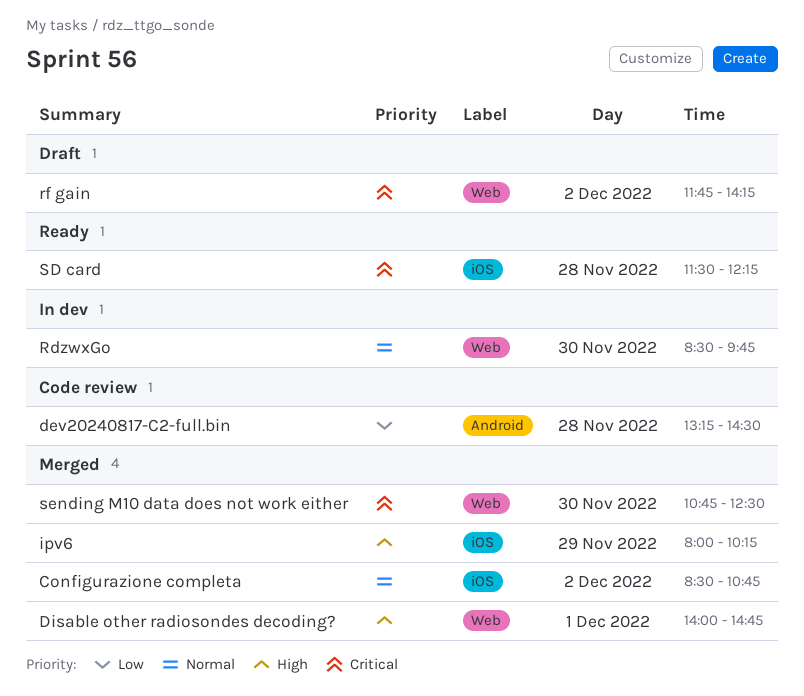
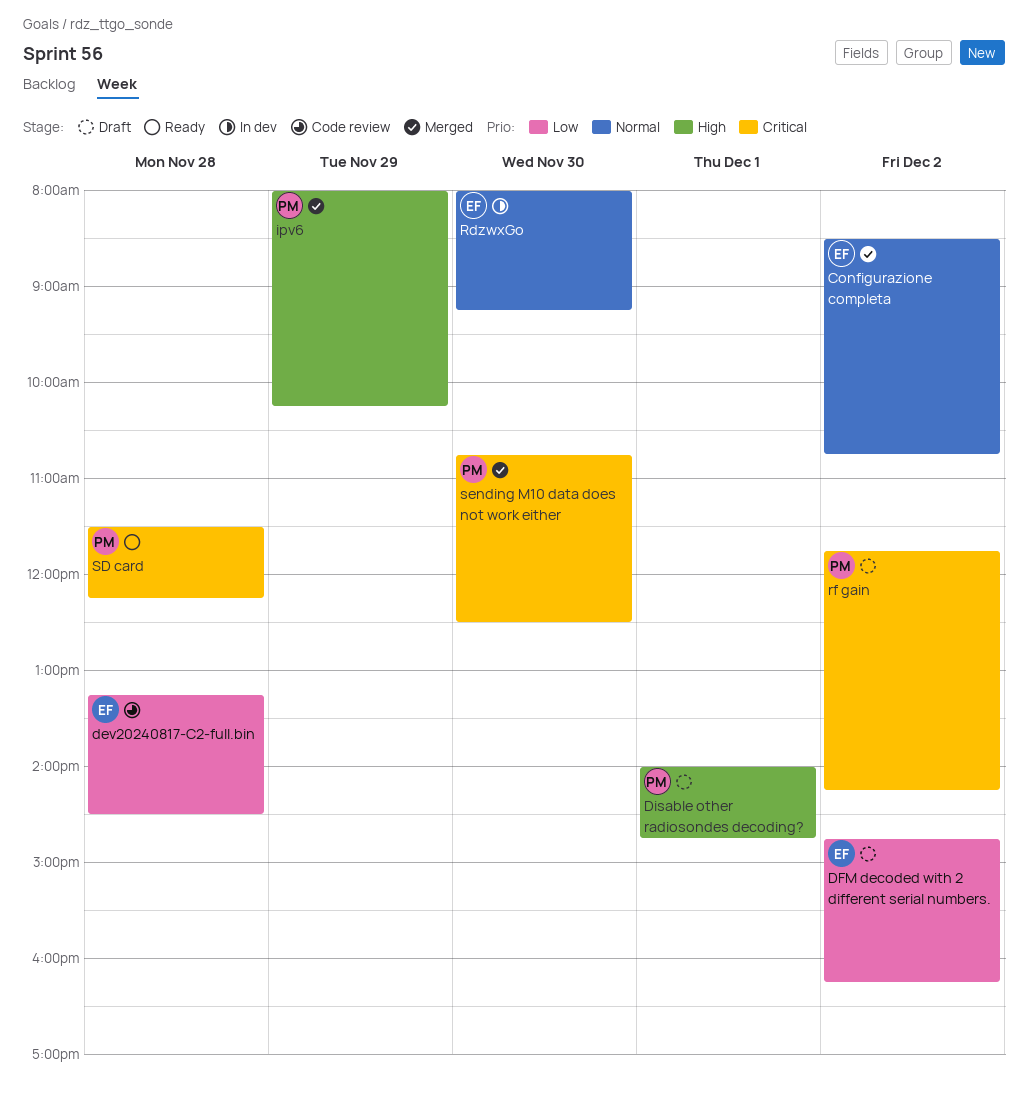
DFM decoded with 2 different serial numbers.: none -> present
Disable other radiosondes decoding?, status: Merged -> Draft
RdzwxGo, begins: 08:30 -> 08:00
RdzwxGo, ends: 09:45 -> 09:15

